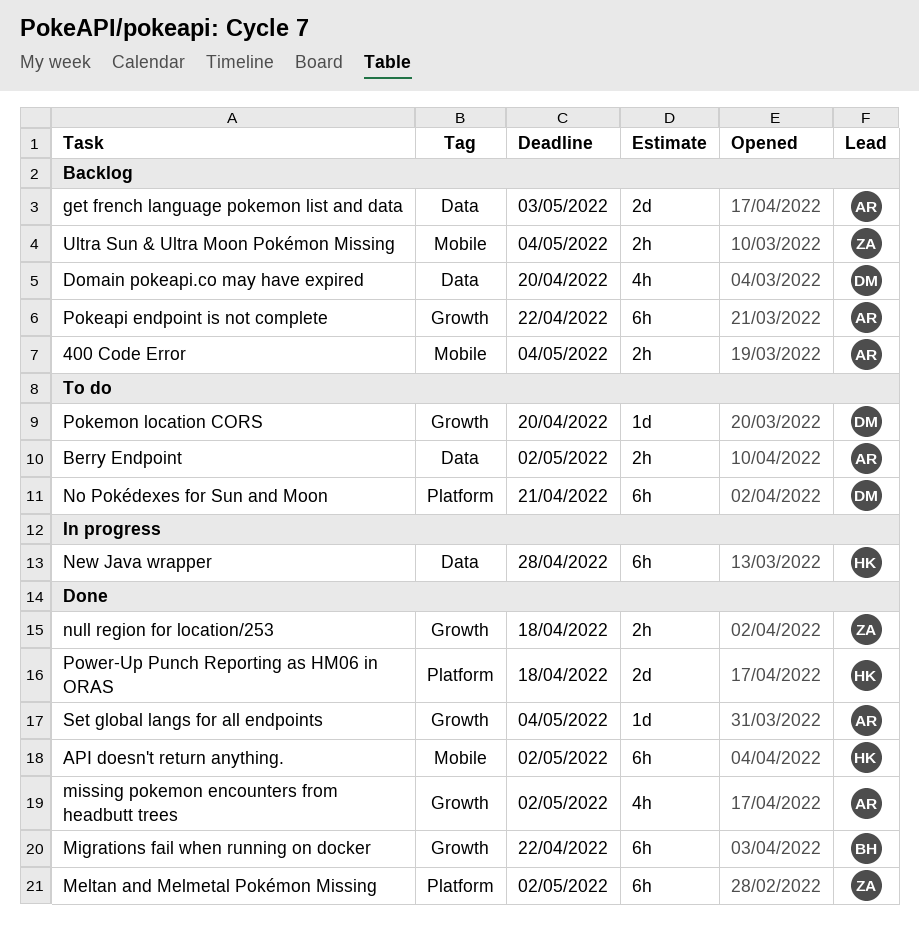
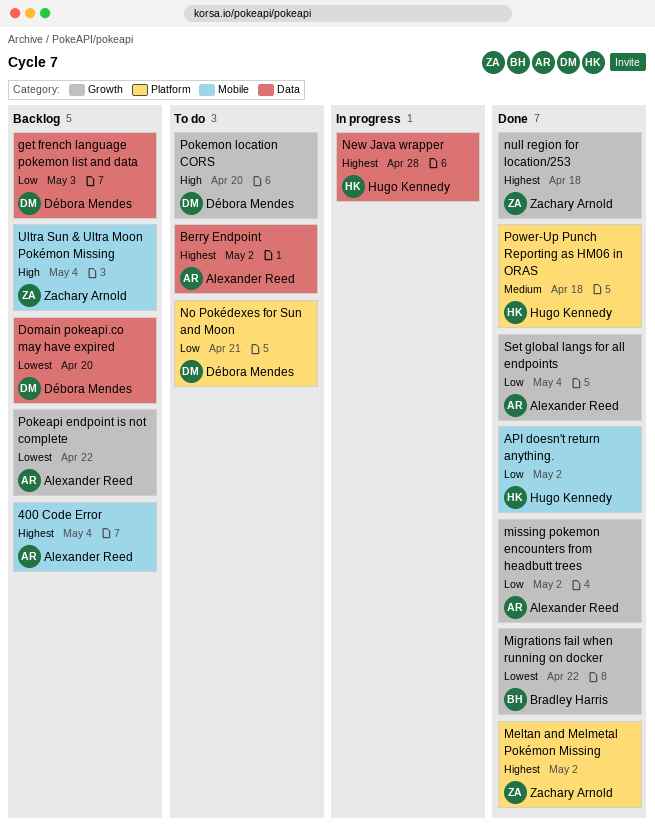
get french language pokemon list and data, owner: Alexander Reed -> Débora Mendes

